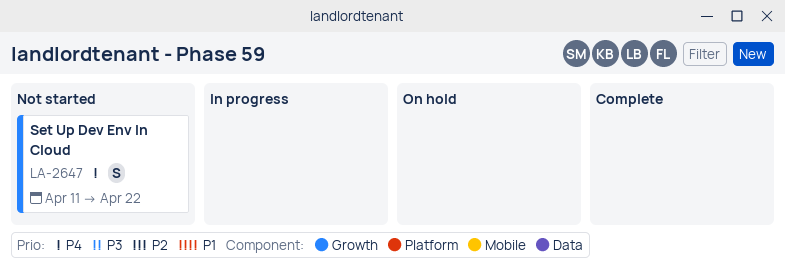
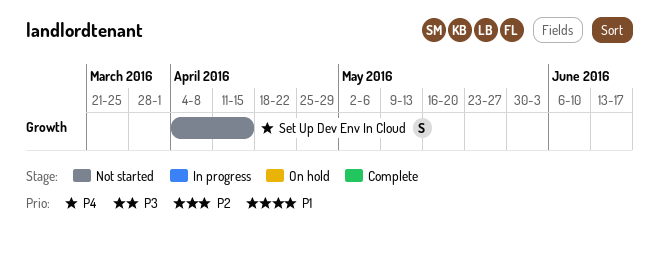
Set Up Dev Env In Cloud, start: Apr 11 -> Apr 4
Set Up Dev Env In Cloud, due: Apr 22 -> Apr 15

